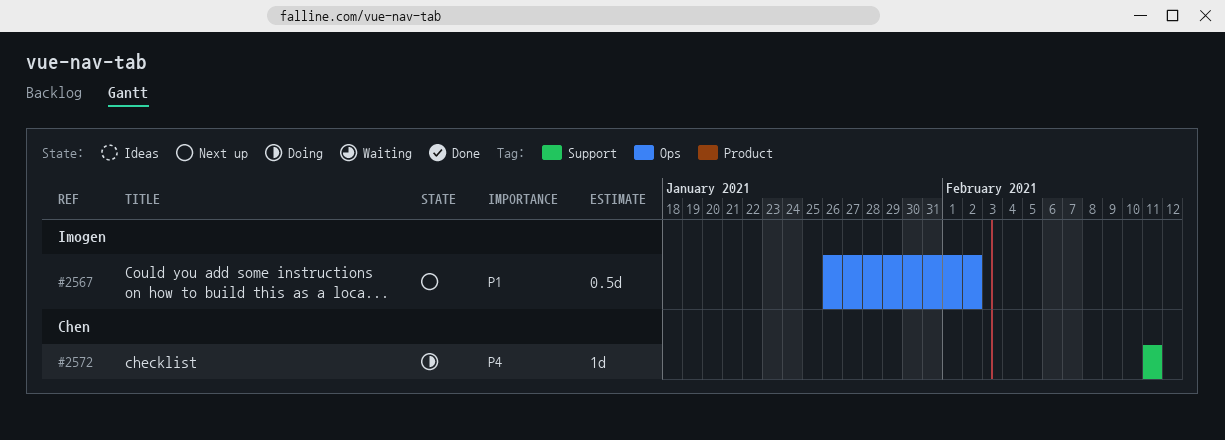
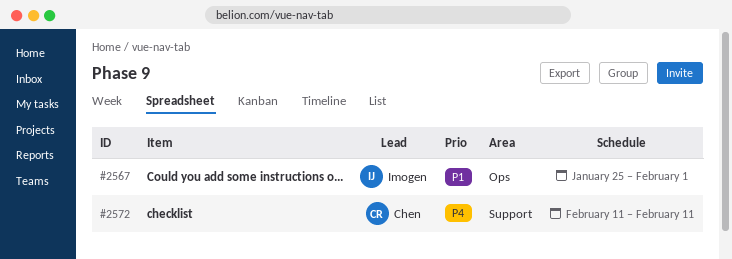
#2567, start: Jan 26 -> Jan 25
#2567, due: Feb 2 -> Feb 1

